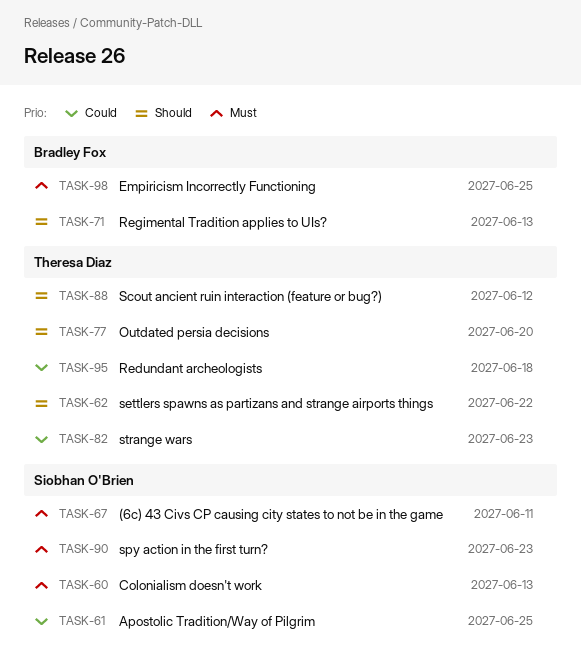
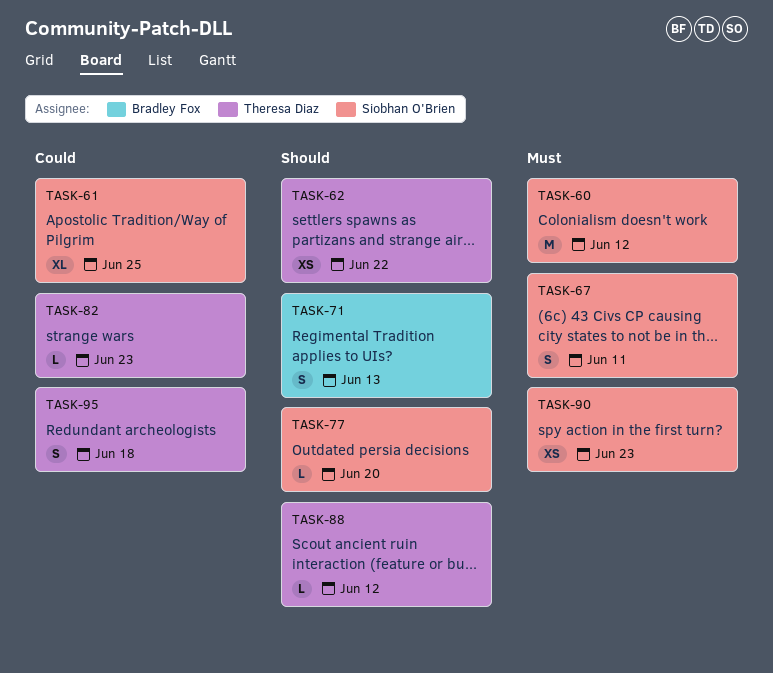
TASK-60, due: Jun 13 -> Jun 12
TASK-77, owner: Theresa Diaz -> Siobhan O'Brien
TASK-98: present -> none

